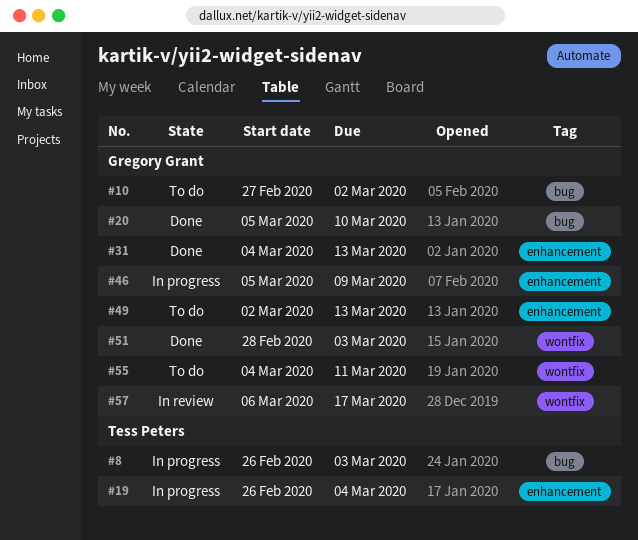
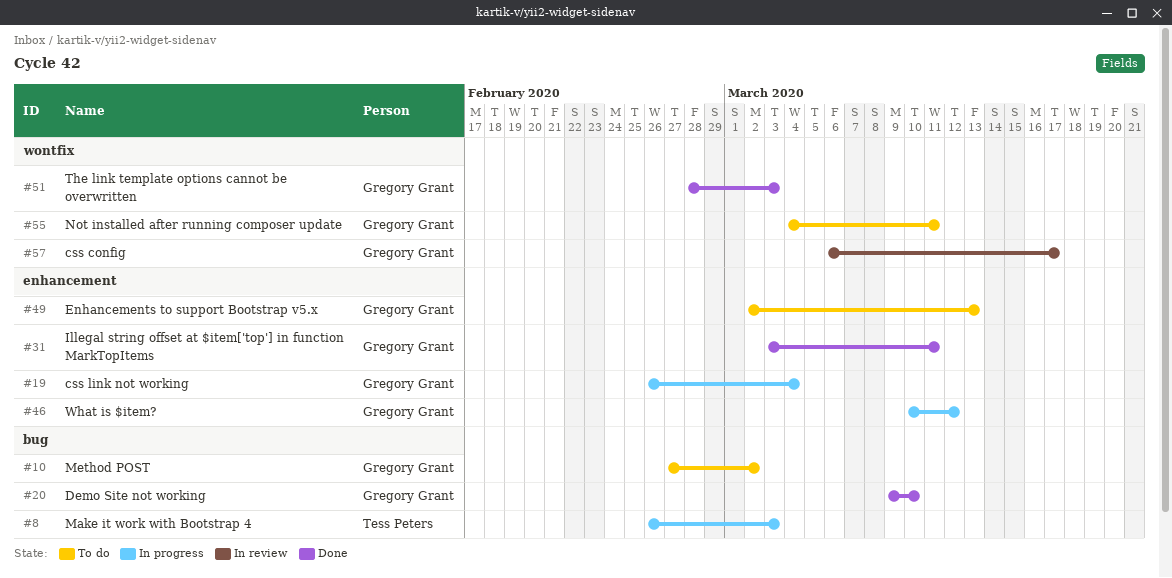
#19, owner: Tess Peters -> Gregory Grant
#20, start: Mar 5 -> Mar 9
#31, start: Mar 4 -> Mar 3
#31, due: Mar 13 -> Mar 11
#46, start: Mar 5 -> Mar 10
#46, due: Mar 9 -> Mar 12

